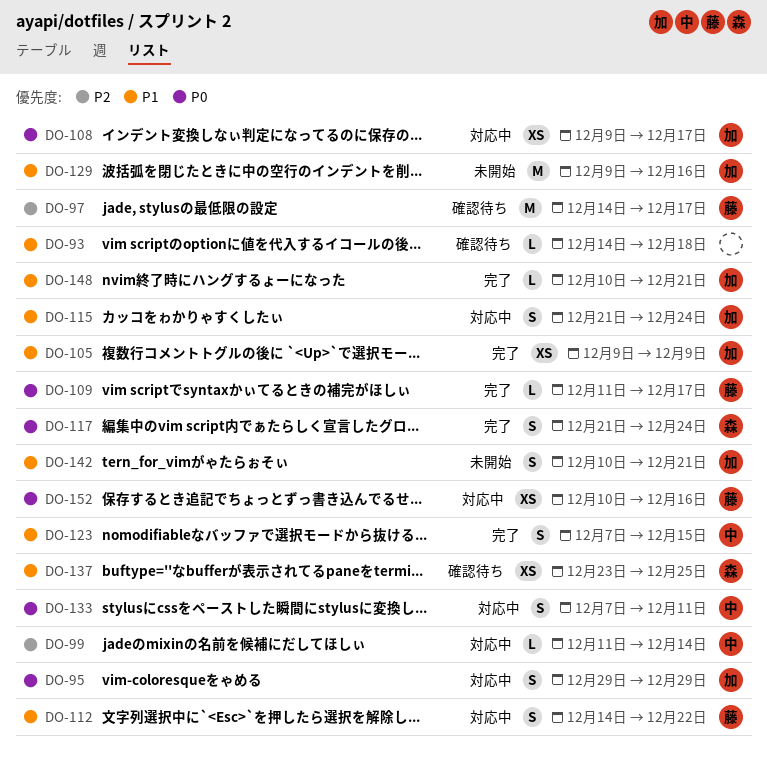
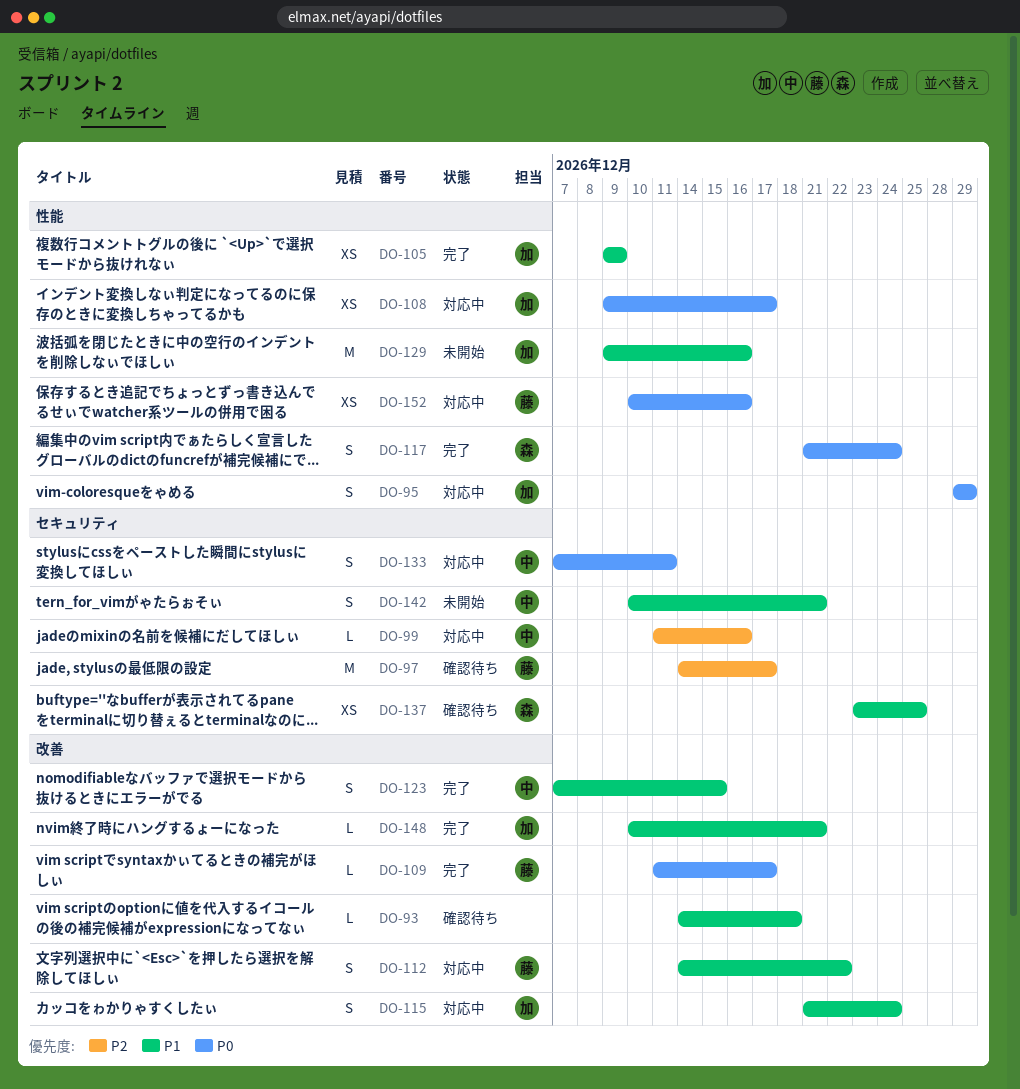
DO-99, due: Dec 14 -> Dec 16
DO-142, owner: 加 -> 中

